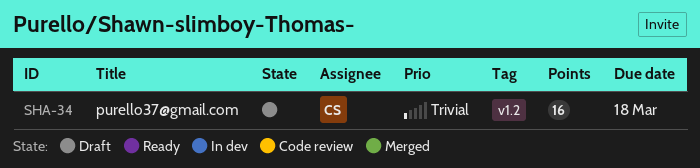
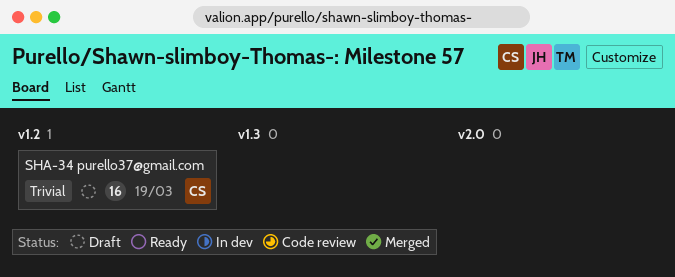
SHA-34, due: Mar 18 -> Mar 19

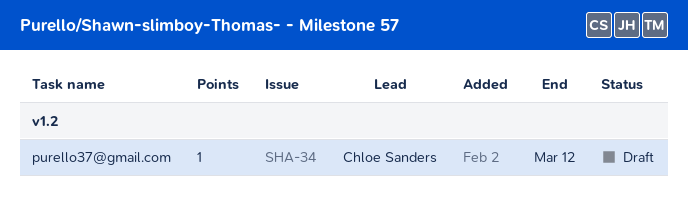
SHA-34, estimate: 16 -> 1
SHA-34, due: Mar 19 -> Mar 12

